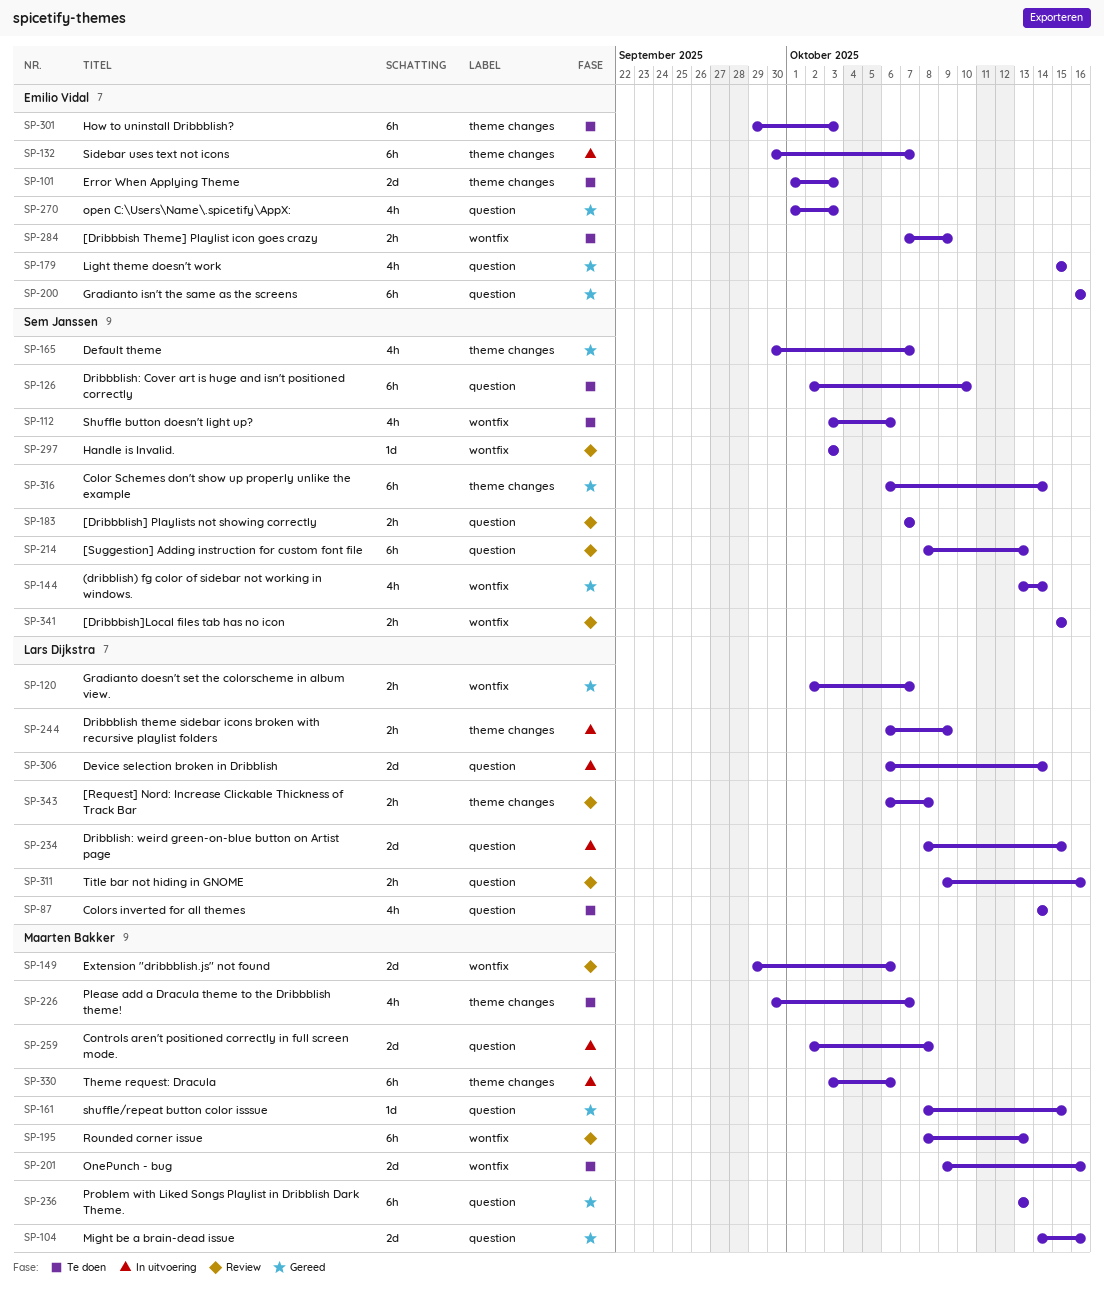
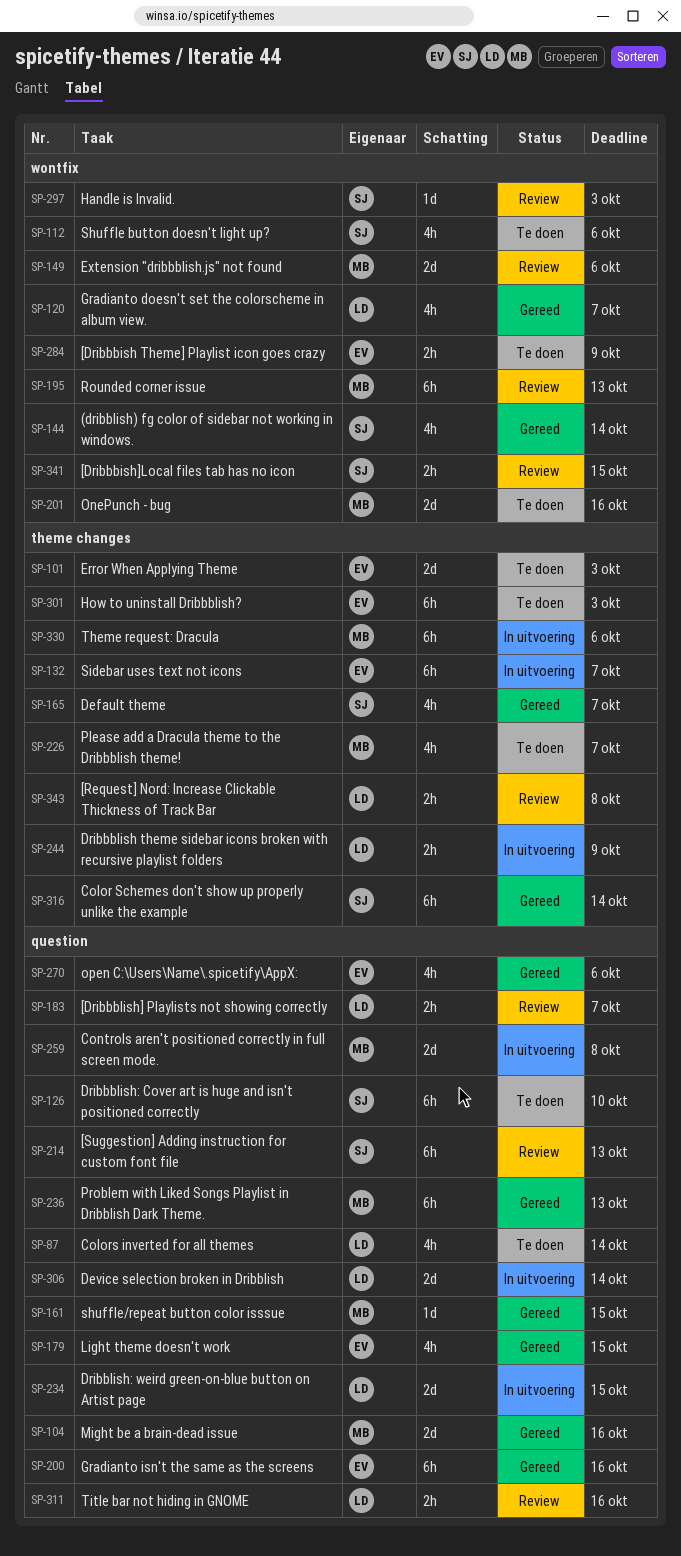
SP-120, estimate: 2h -> 4h
SP-183, owner: Sem Janssen -> Lars Dijkstra
SP-270, due: Oct 3 -> Oct 6

